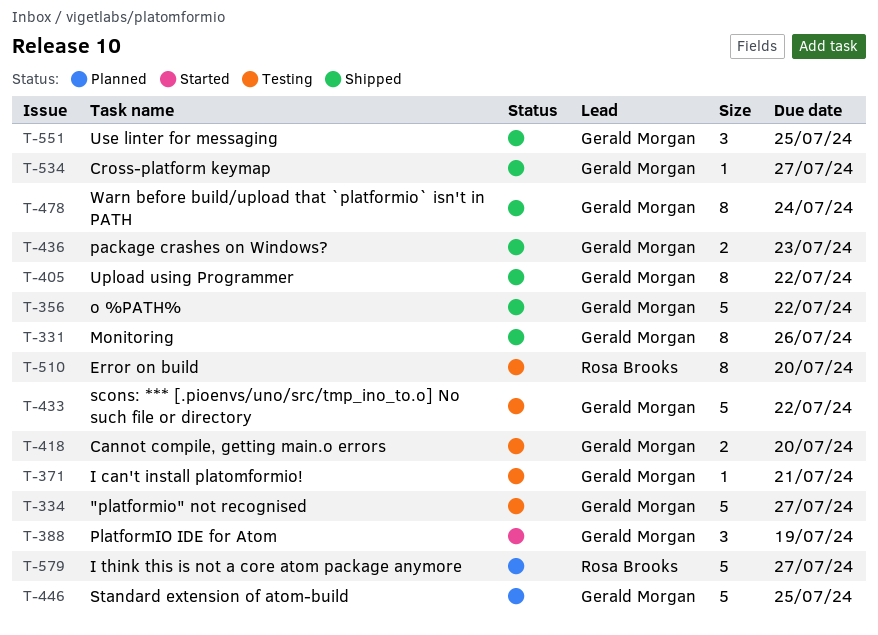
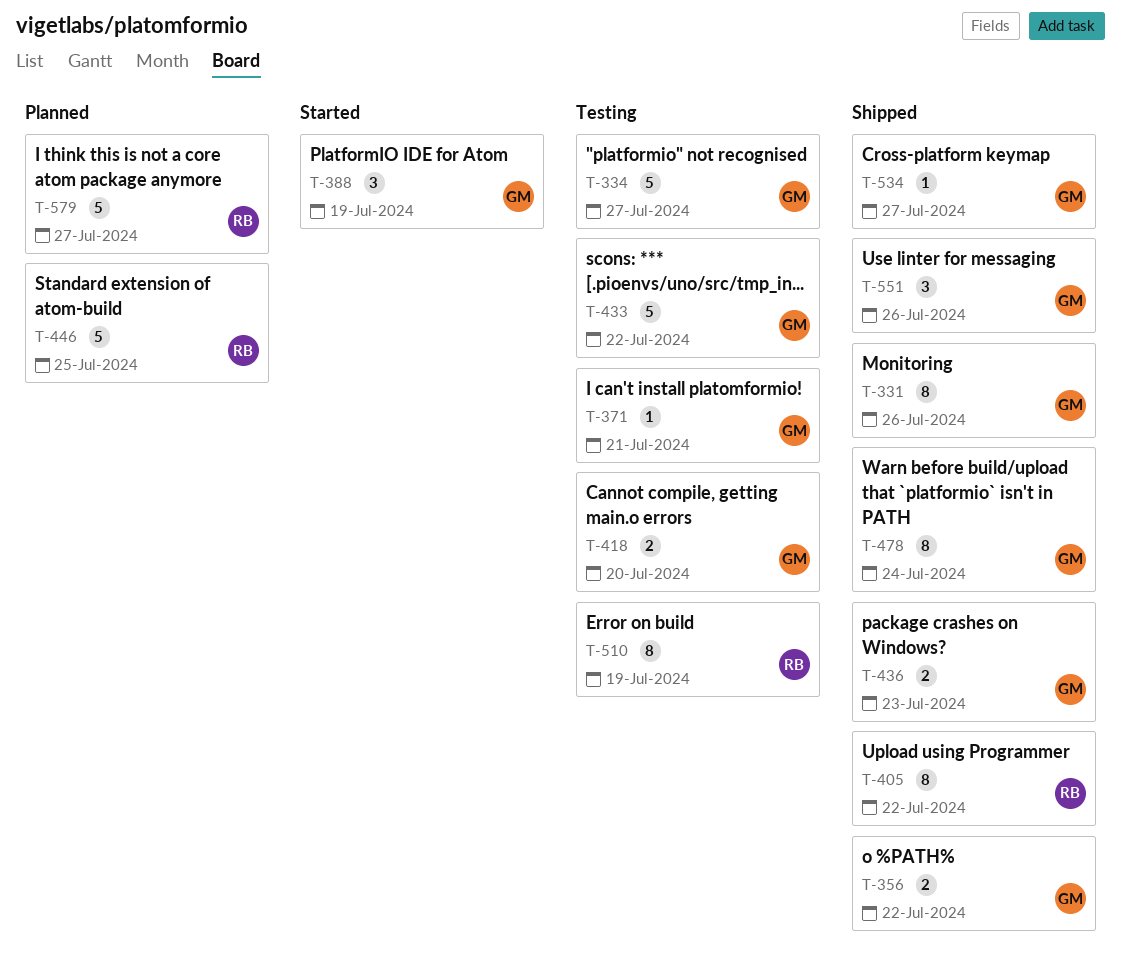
T-356, estimate: 5 -> 2
T-405, owner: Gerald Morgan -> Rosa Brooks
T-446, owner: Gerald Morgan -> Rosa Brooks
T-510, due: Jul 20 -> Jul 19
T-551, due: Jul 25 -> Jul 26

